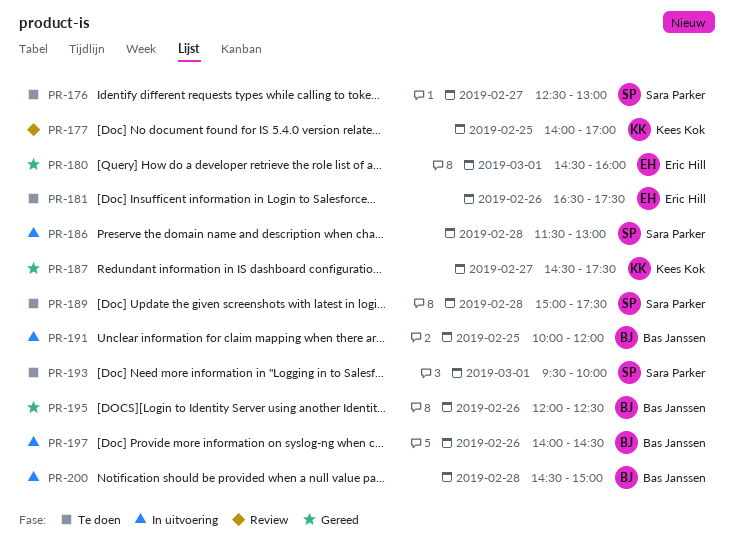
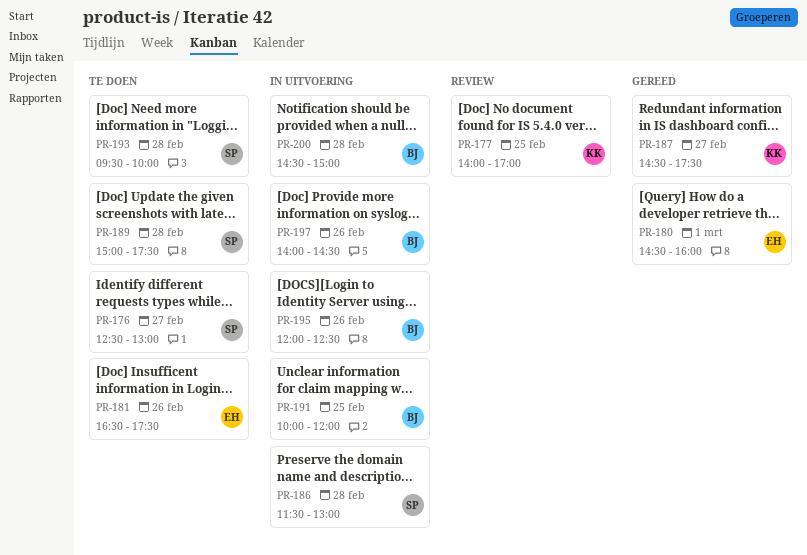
PR-193, day: Mar 1 -> Feb 28
PR-195, status: Gereed -> In uitvoering

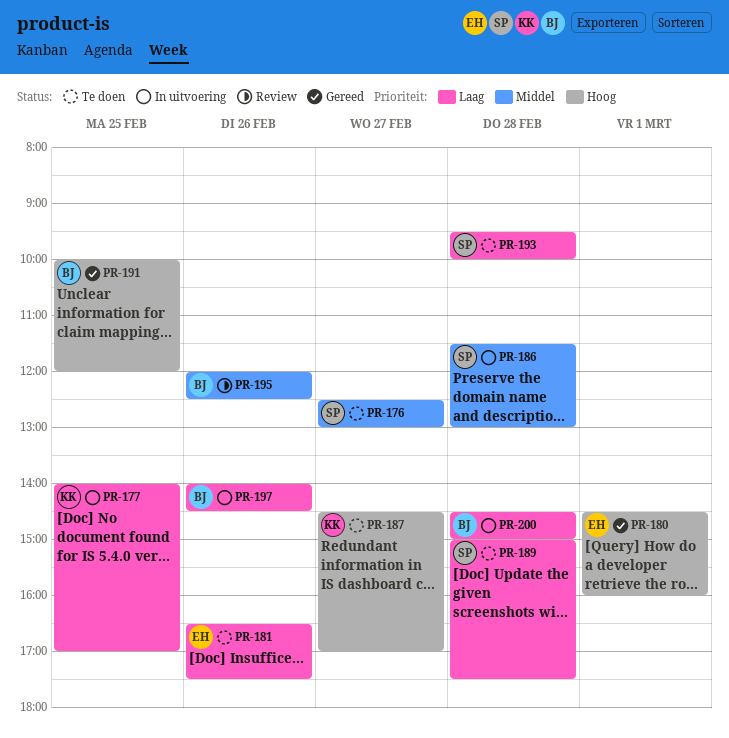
PR-177, status: Review -> In uitvoering
PR-187, status: Gereed -> Te doen
PR-187, ends: 17:30 -> 17:00
PR-191, status: In uitvoering -> Gereed
PR-195, status: In uitvoering -> Review

